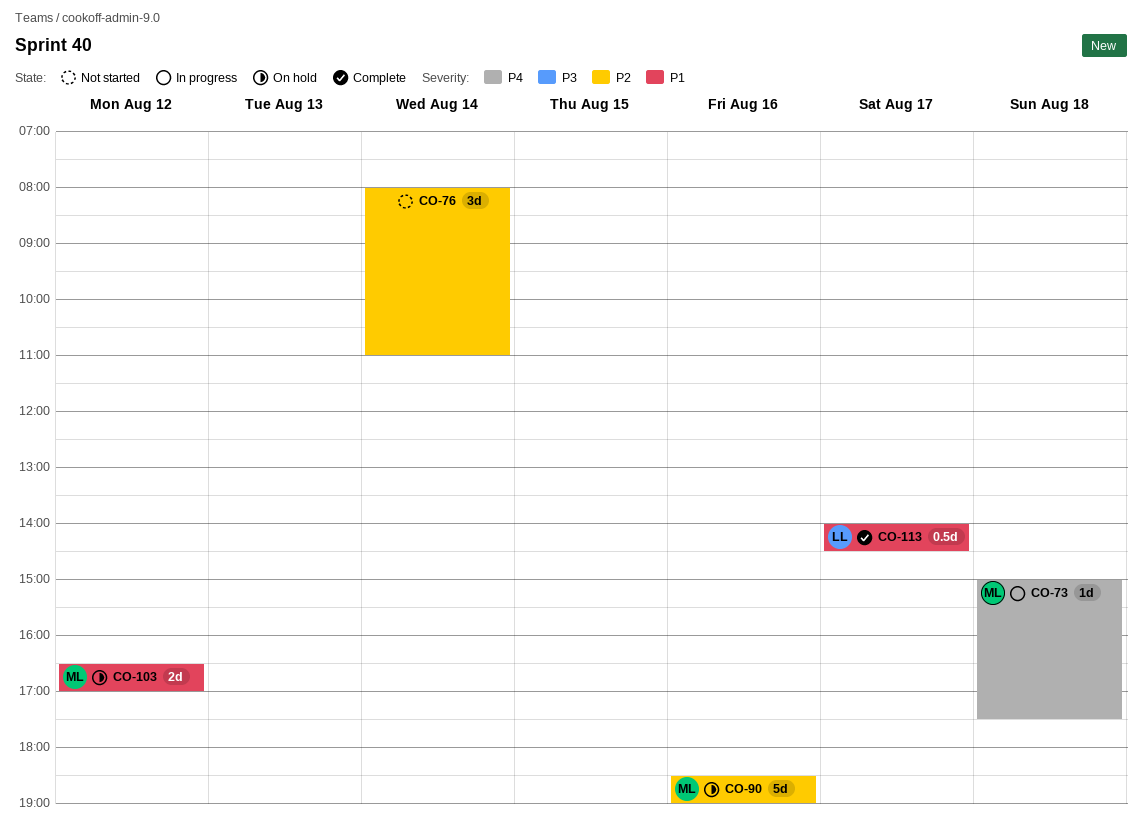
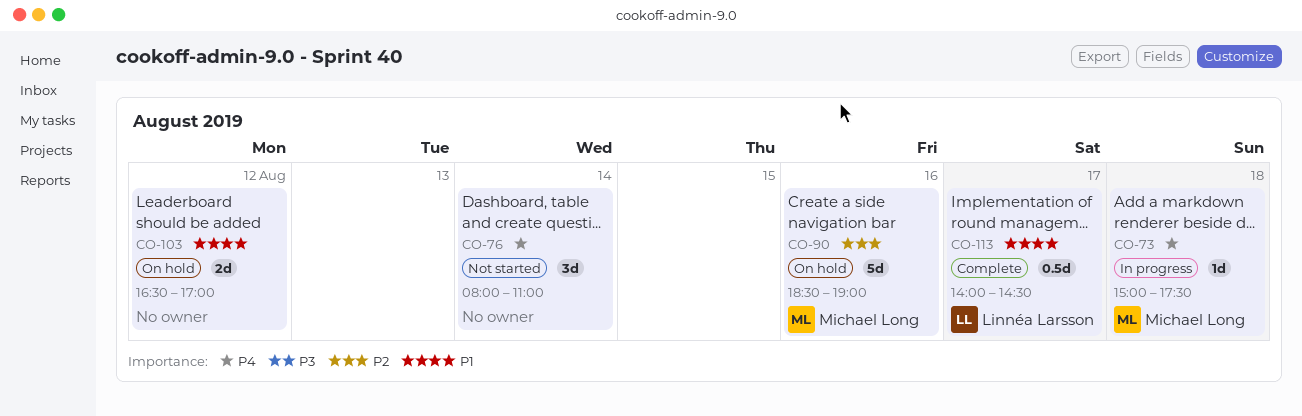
CO-76, priority: P2 -> P4
CO-103, owner: Michael Long -> none

